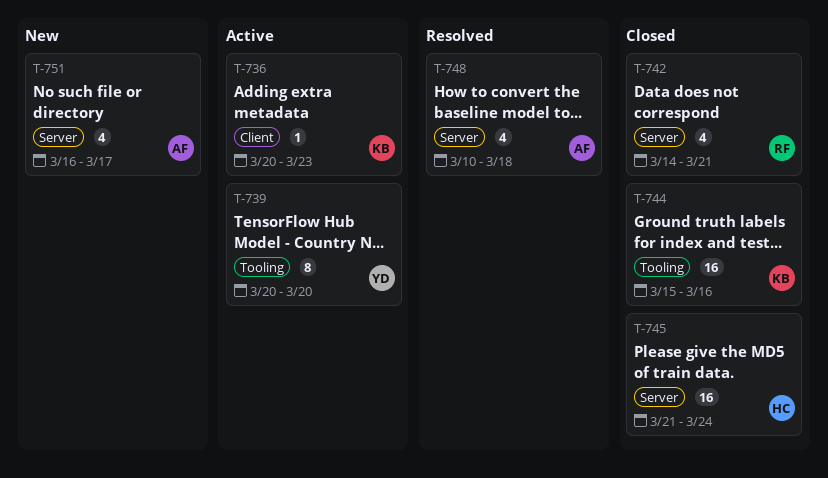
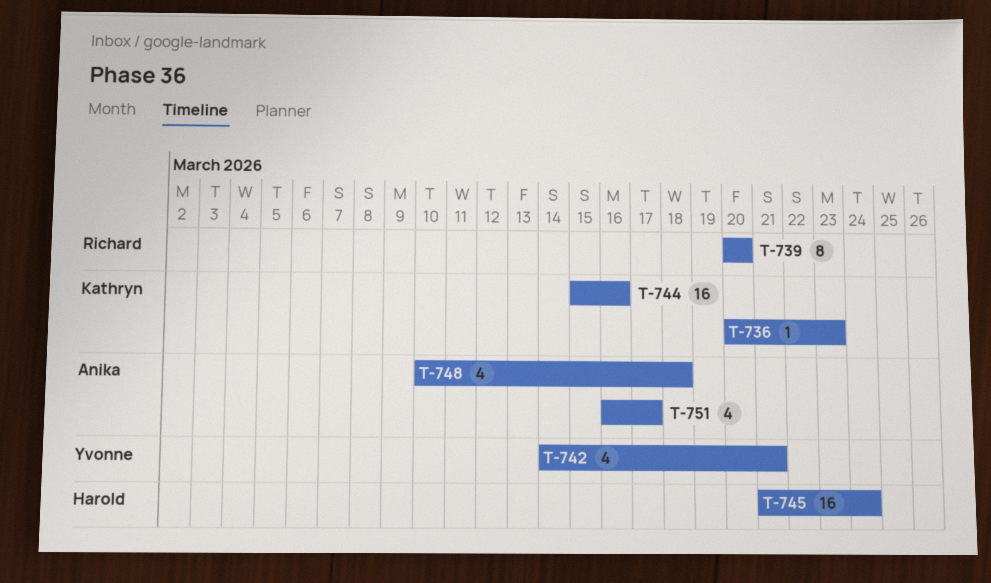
T-739, owner: Yvonne -> Richard
T-742, owner: Richard -> Yvonne

